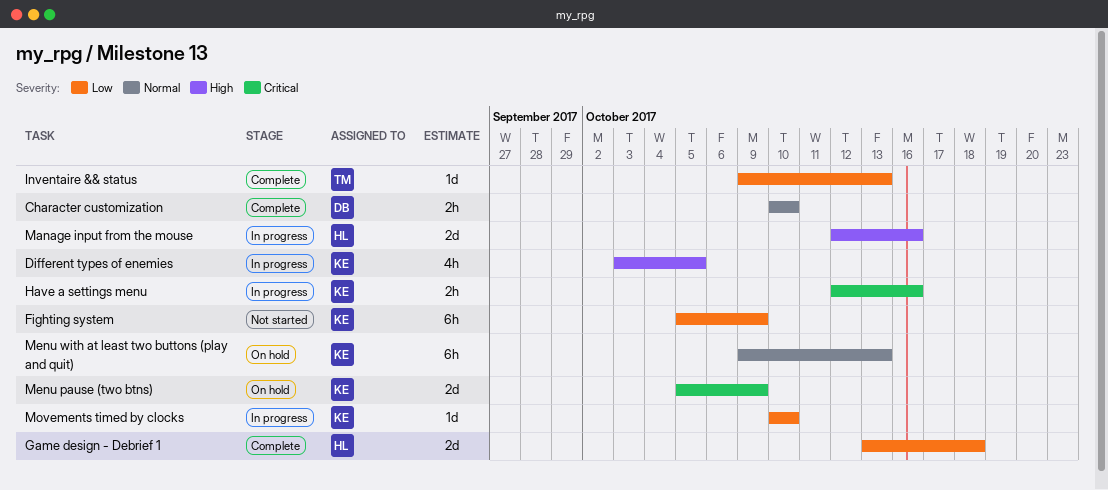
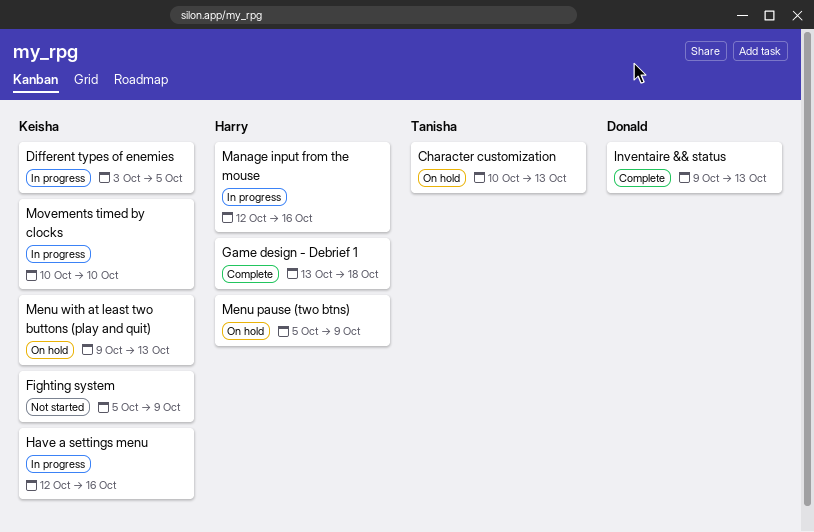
Character customization, status: Complete -> On hold
Character customization, owner: Donald -> Tanisha
Character customization, due: Oct 10 -> Oct 13
Inventaire && status, owner: Tanisha -> Donald
Menu pause (two btns), owner: Keisha -> Harry

